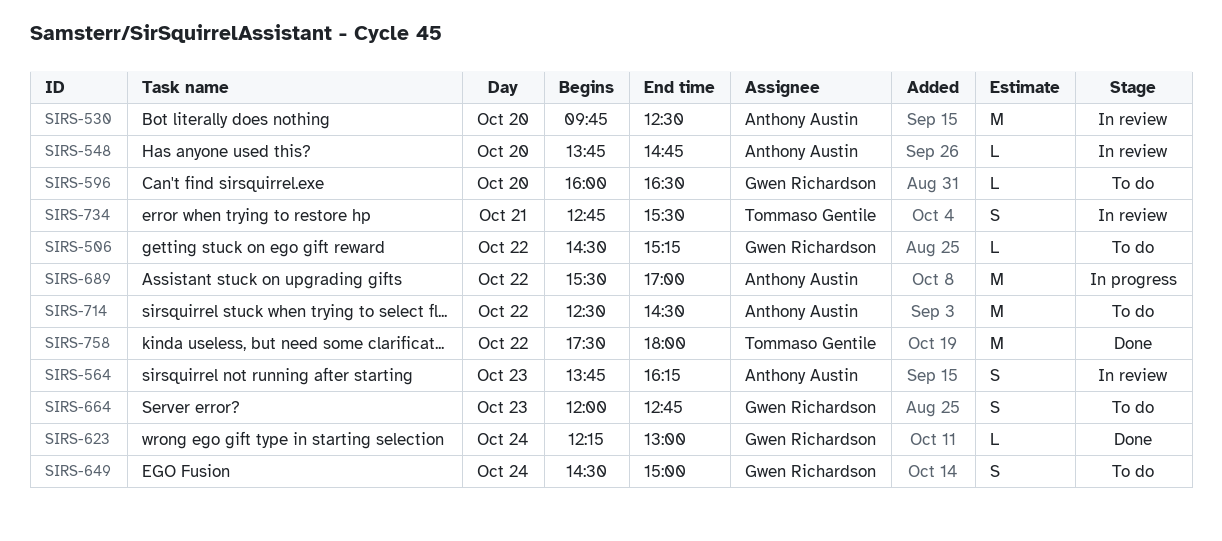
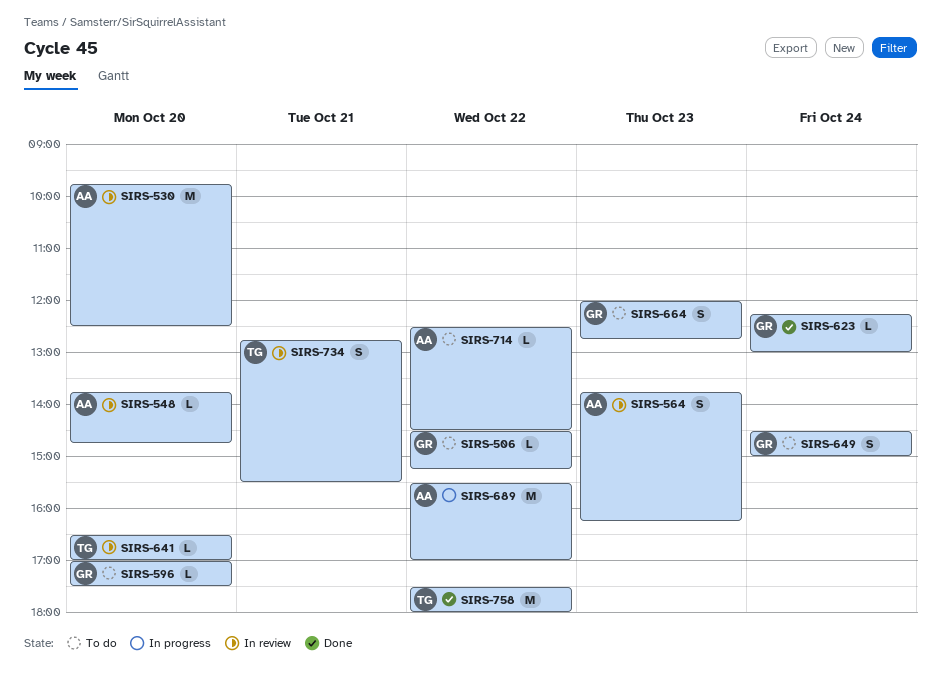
SIRS-596, begins: 16:00 -> 17:00
SIRS-596, ends: 16:30 -> 17:30
SIRS-641: none -> present
SIRS-714, estimate: M -> L

